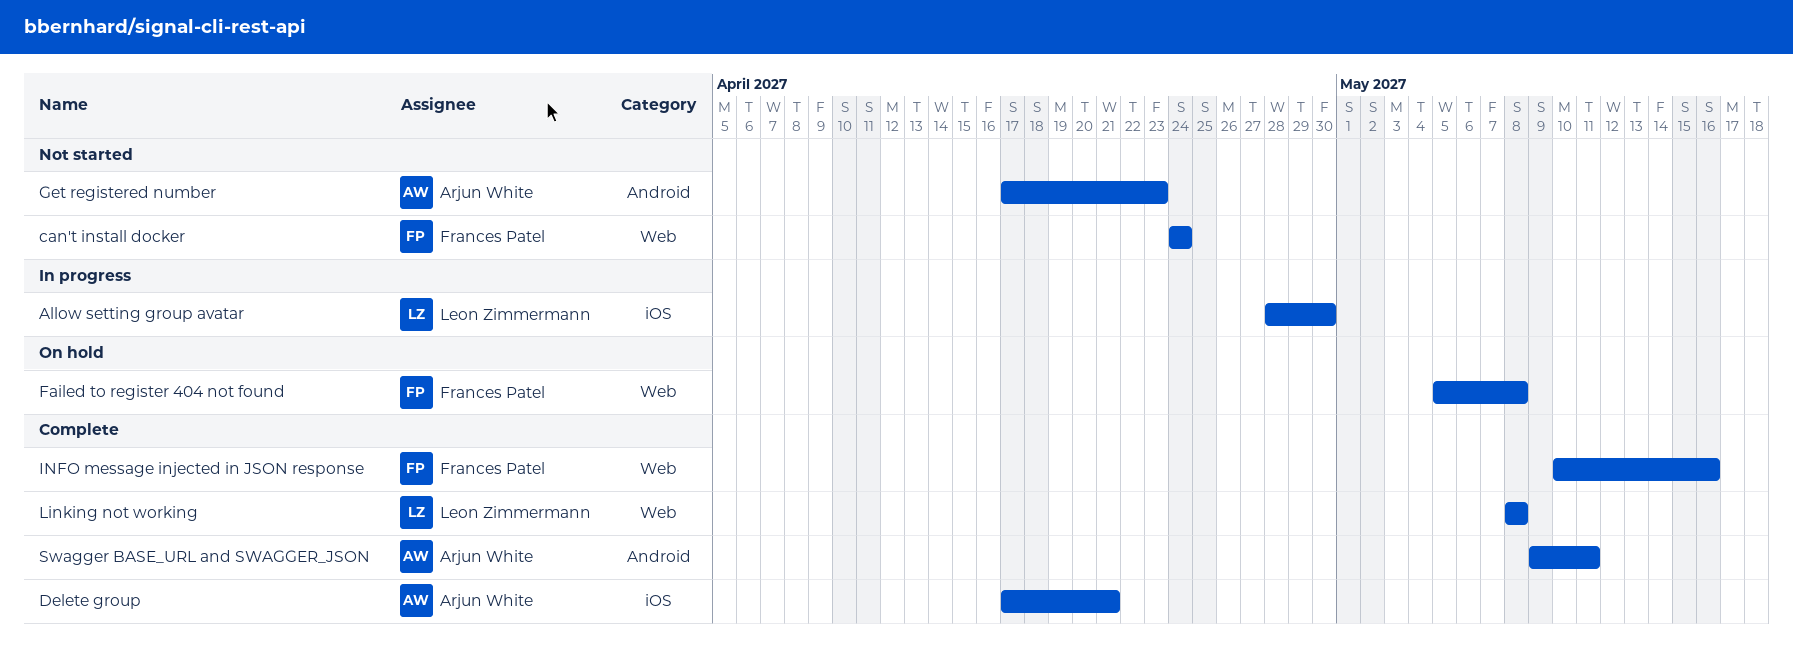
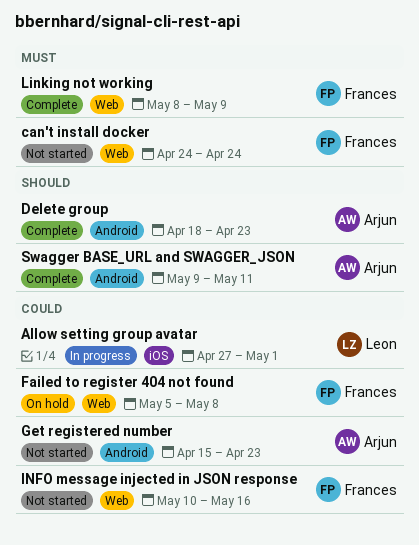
Allow setting group avatar, start: Apr 28 -> Apr 27
Allow setting group avatar, due: Apr 30 -> May 1
Delete group, label: iOS -> Android
Delete group, start: Apr 17 -> Apr 18
Delete group, due: Apr 21 -> Apr 23
Get registered number, start: Apr 17 -> Apr 15
INFO message injected in JSON response, status: Complete -> Not started
Linking not working, owner: Leon Zimmermann -> Frances Patel
Linking not working, due: May 8 -> May 9

